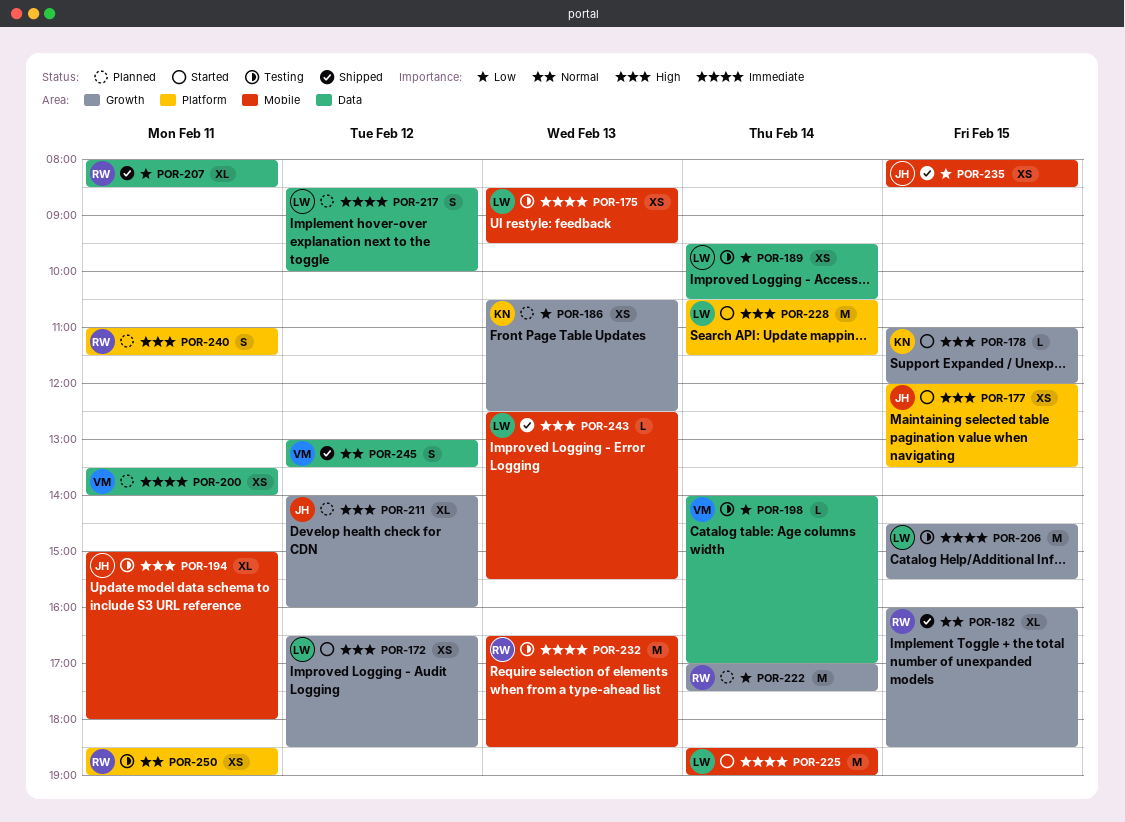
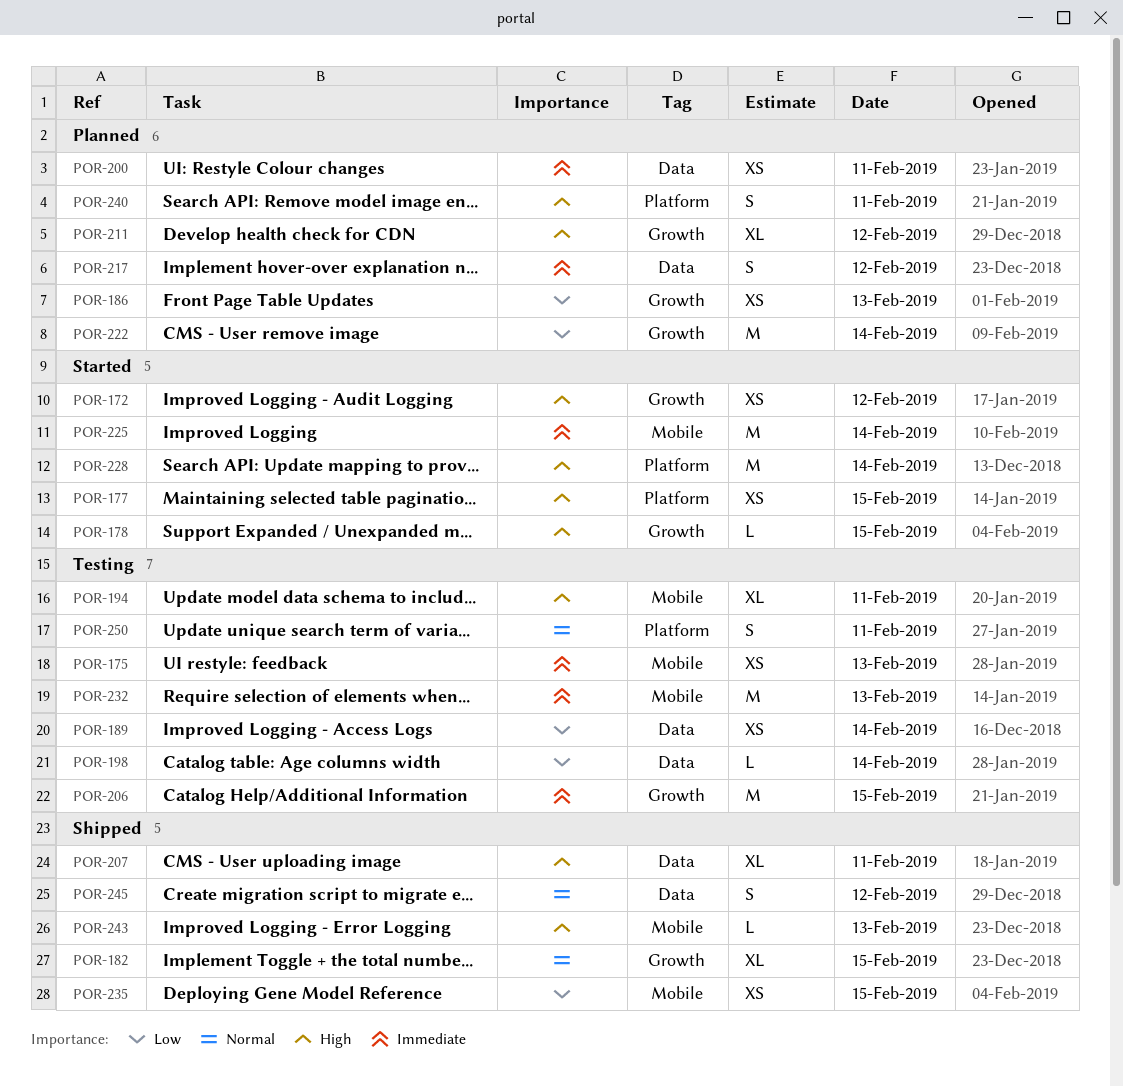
POR-207, priority: Low -> High
POR-250, estimate: XS -> S

